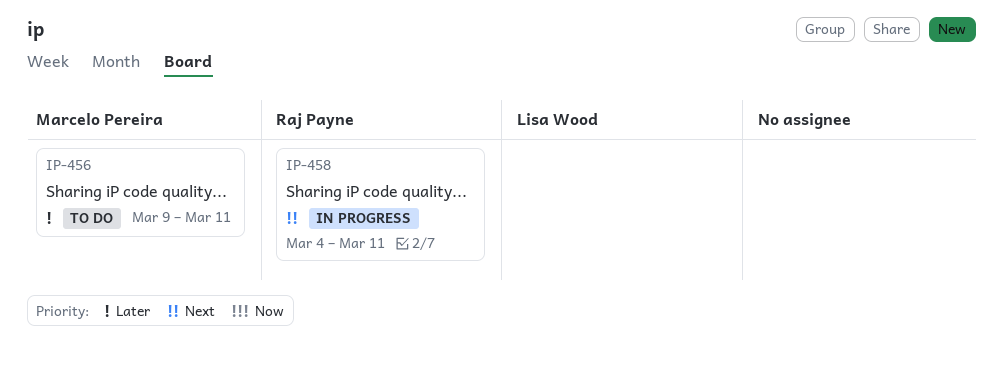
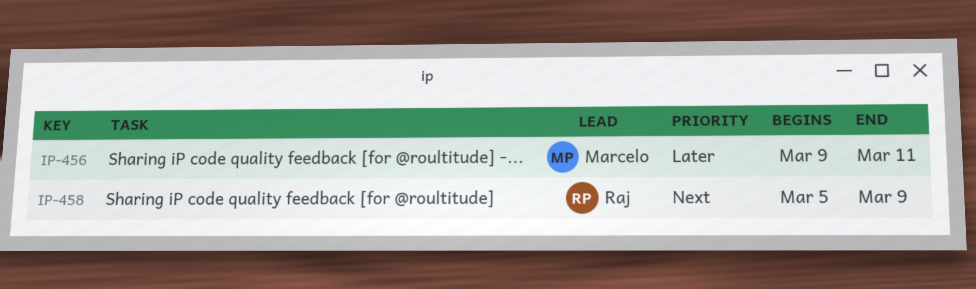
IP-458, start: Mar 4 -> Mar 5
IP-458, due: Mar 11 -> Mar 9

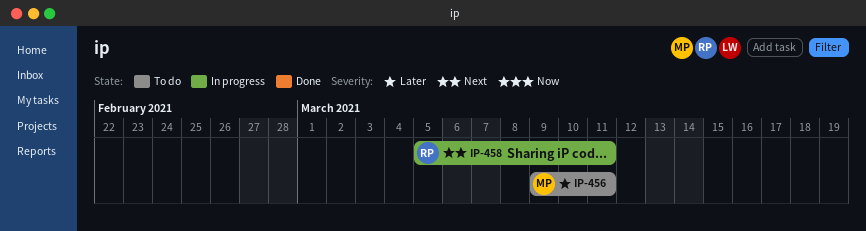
IP-458, due: Mar 9 -> Mar 11

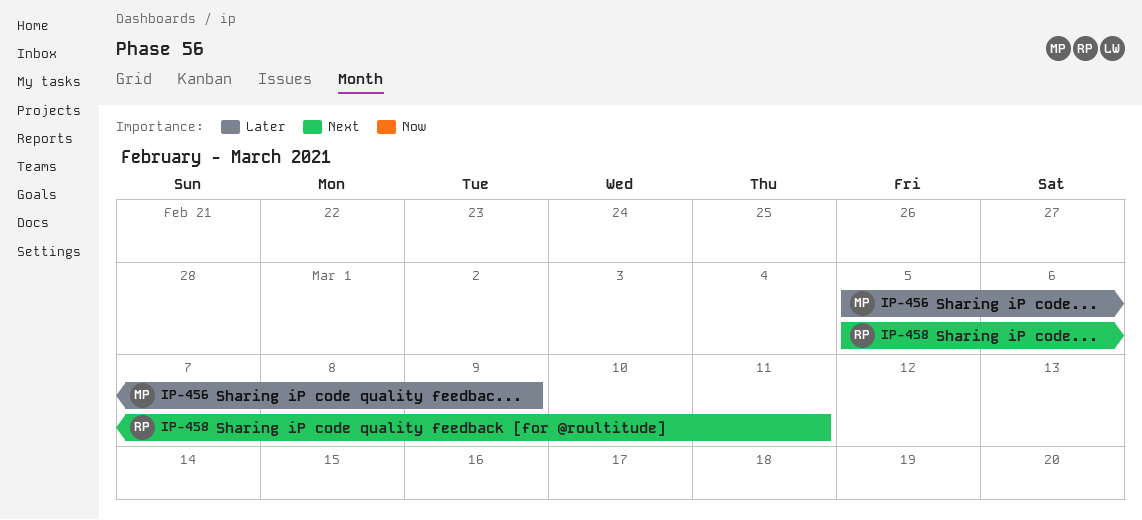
IP-456, start: Mar 9 -> Mar 5
IP-456, due: Mar 11 -> Mar 9

